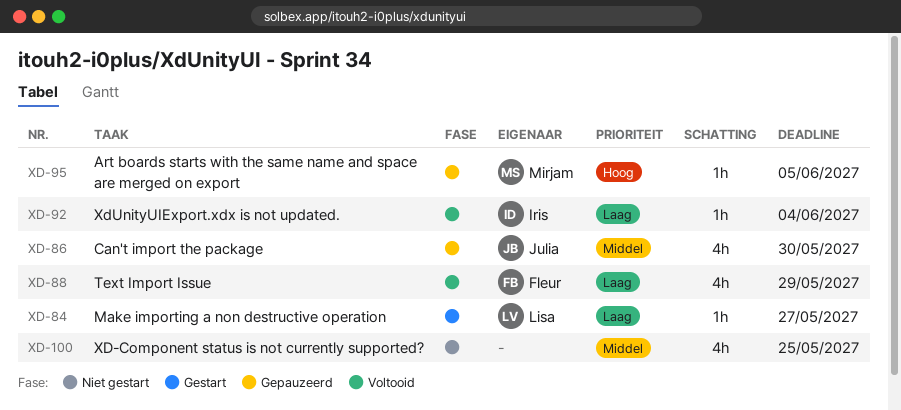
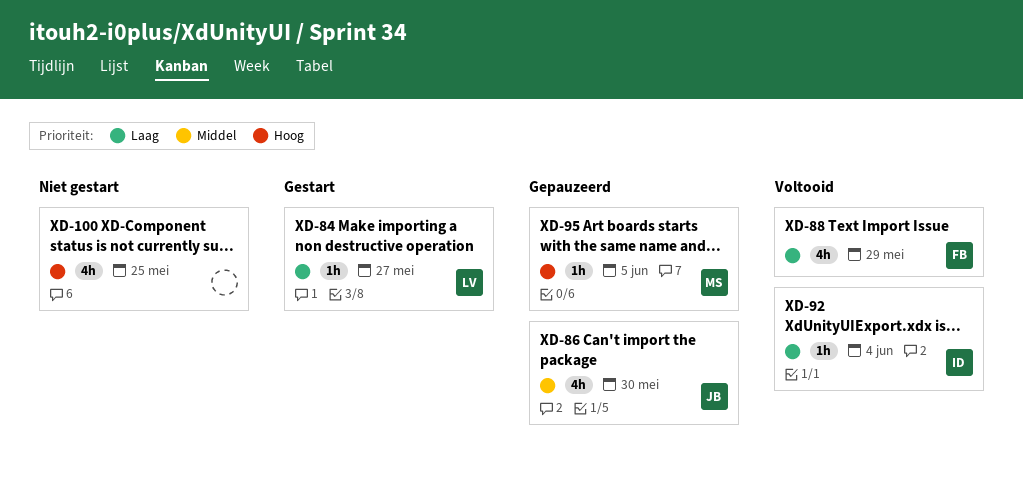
XD-100, priority: Middel -> Hoog

